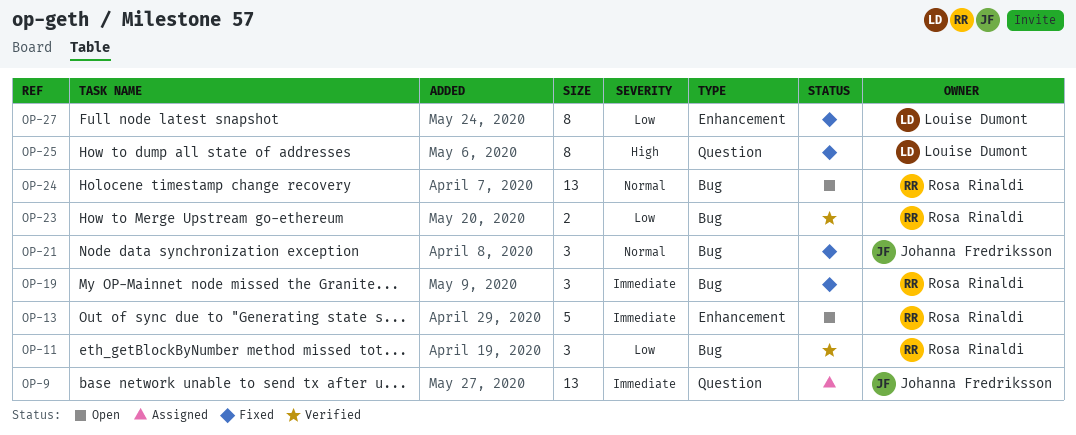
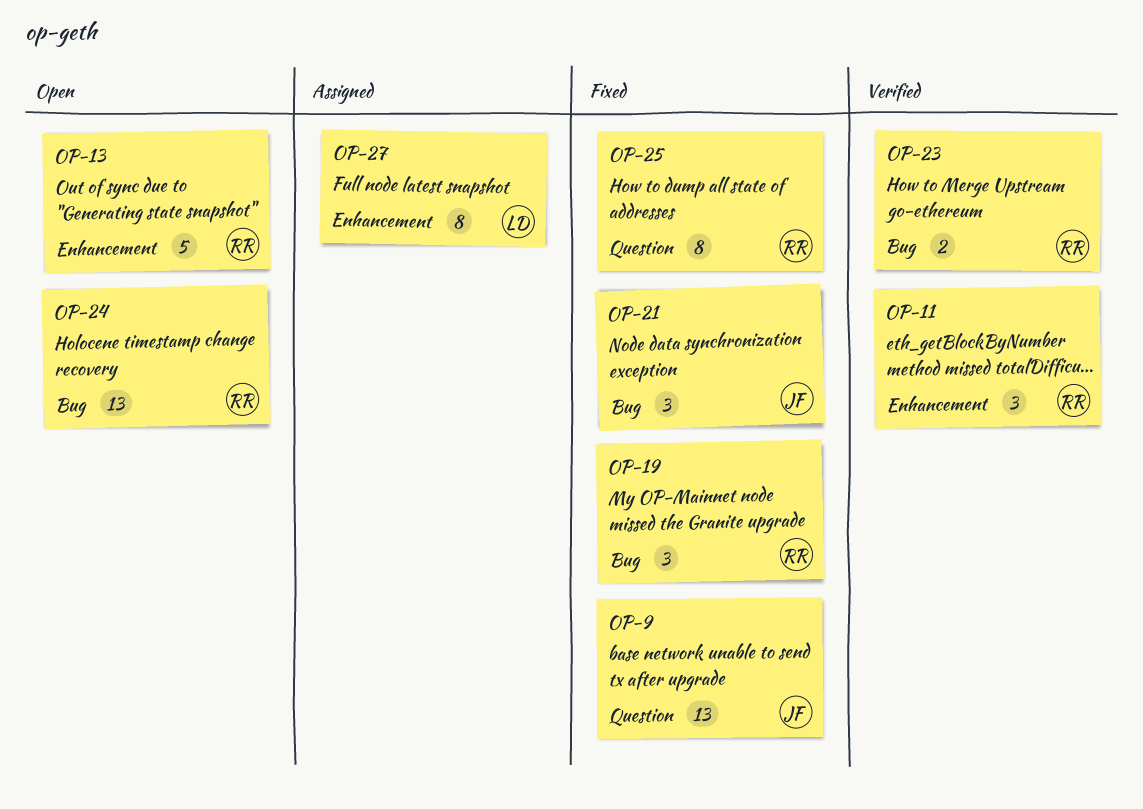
OP-9, status: Assigned -> Fixed
OP-11, label: Bug -> Enhancement
OP-25, owner: Louise Dumont -> Rosa Rinaldi
OP-27, status: Fixed -> Assigned

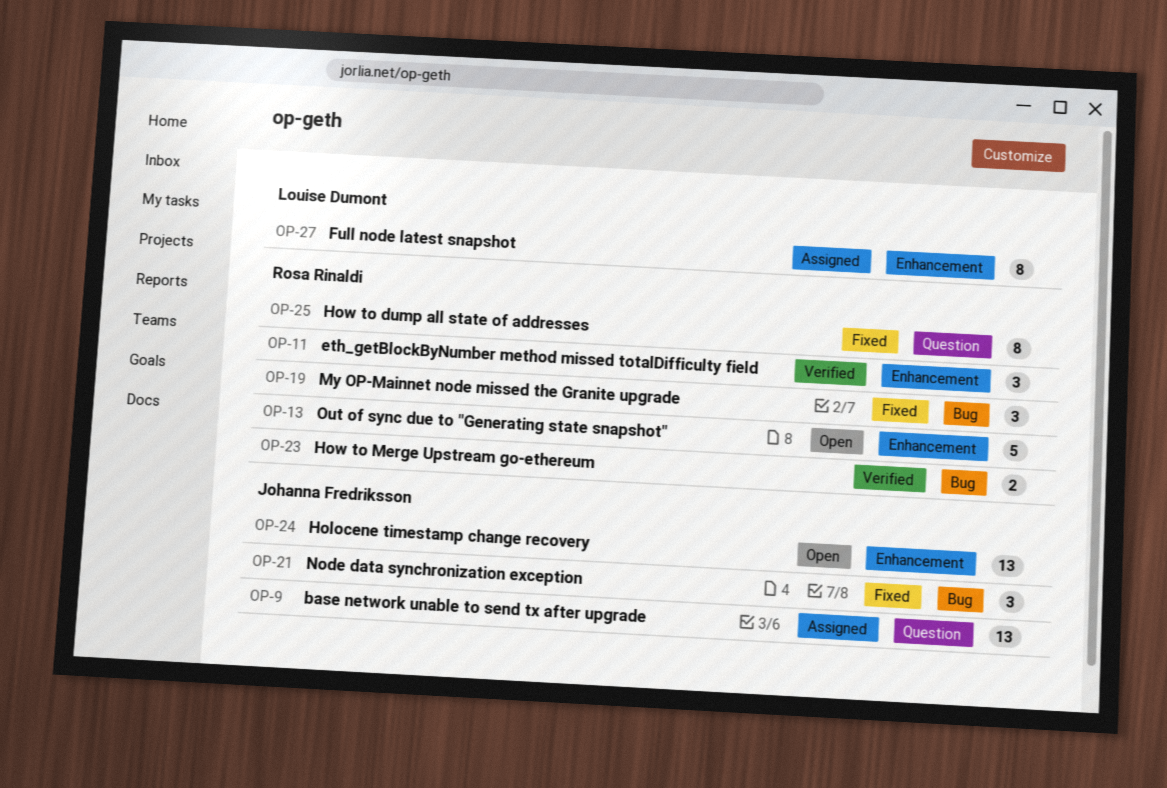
OP-9, status: Fixed -> Assigned
OP-24, owner: Rosa Rinaldi -> Johanna Fredriksson
OP-24, label: Bug -> Enhancement

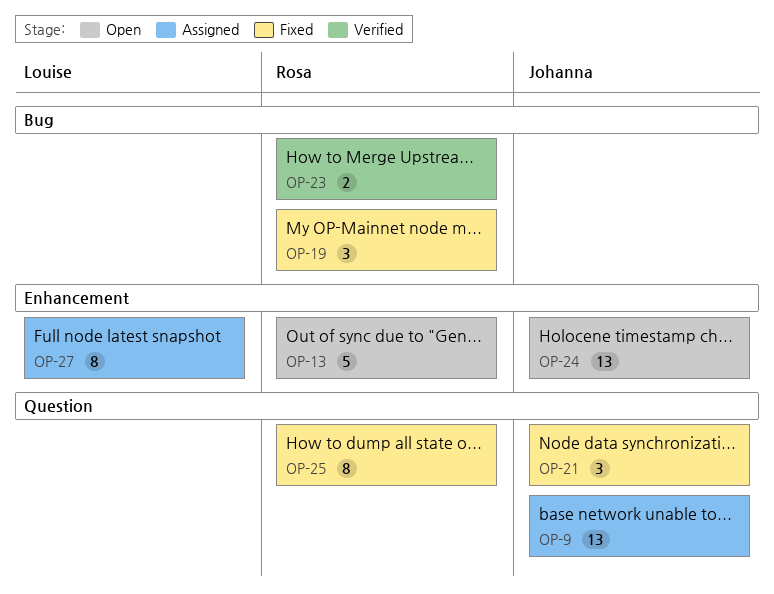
OP-11: present -> none
OP-21, label: Bug -> Question

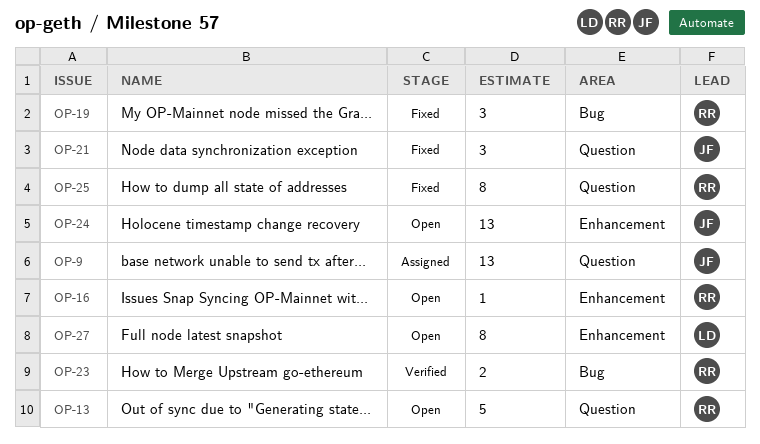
OP-13, label: Enhancement -> Question
OP-16: none -> present
OP-27, status: Assigned -> Open

